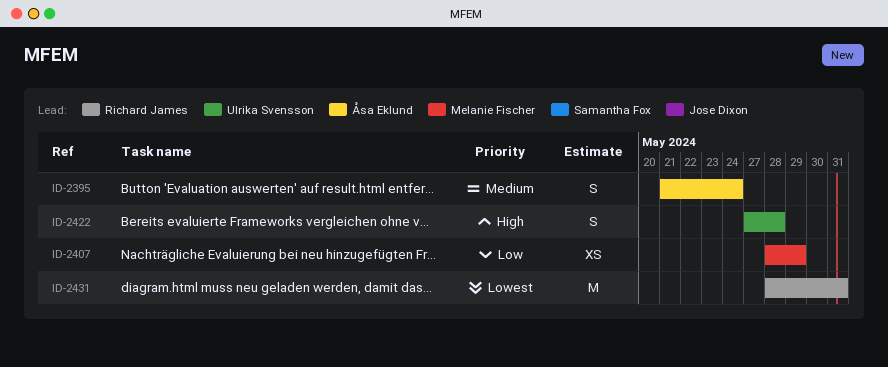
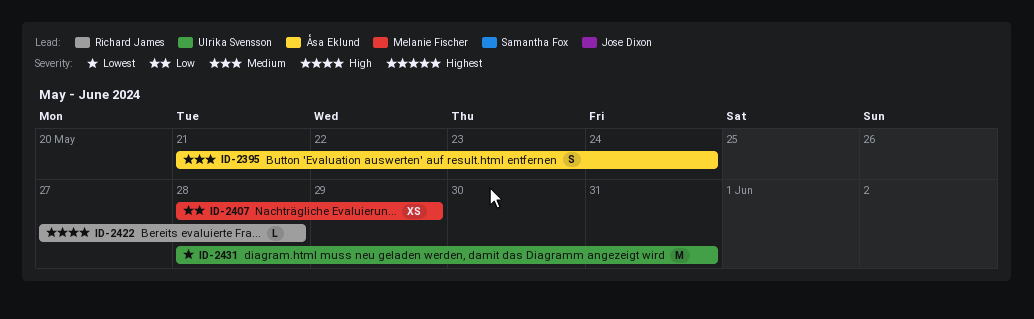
ID-2422, owner: Ulrika Svensson -> Richard James
ID-2422, estimate: S -> L
ID-2431, owner: Richard James -> Ulrika Svensson

